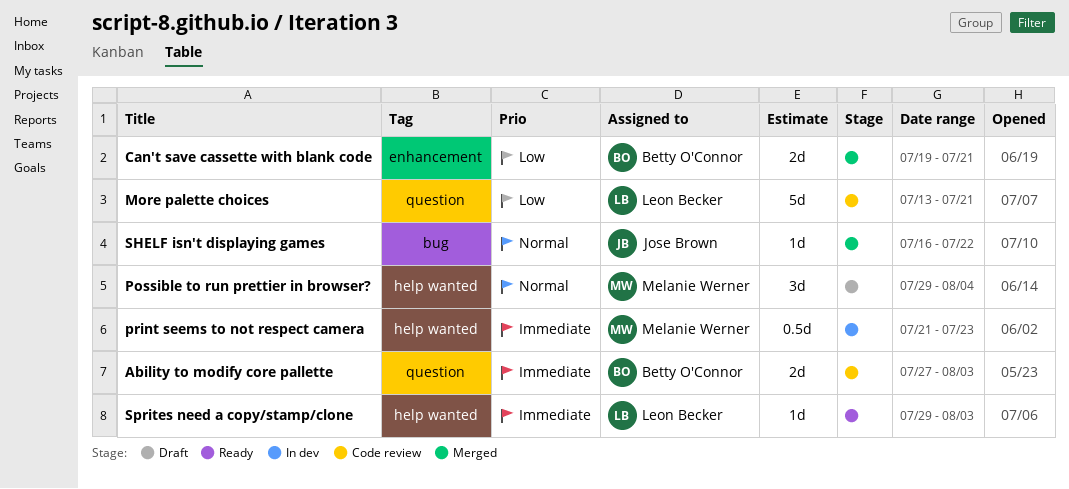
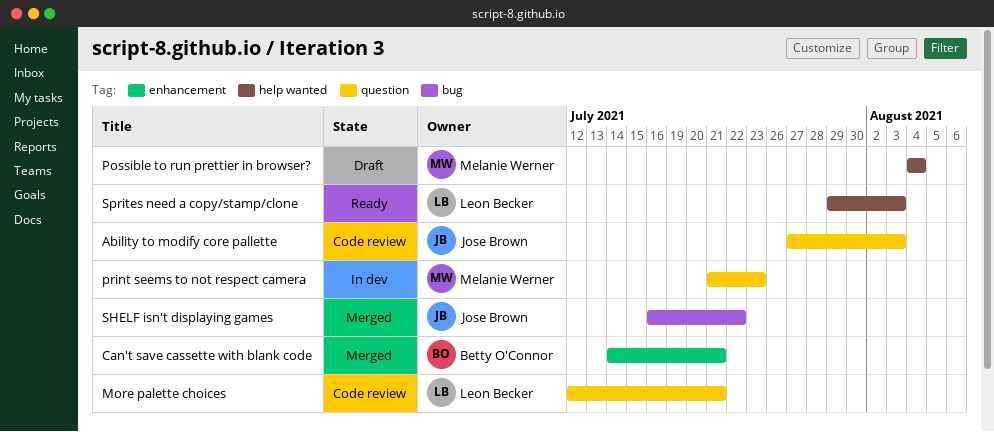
Ability to modify core pallette, owner: Betty O'Connor -> Jose Brown
Can't save cassette with blank code, start: Jul 19 -> Jul 14
More palette choices, start: Jul 13 -> Jul 12
Possible to run prettier in browser?, start: Jul 29 -> Aug 4
print seems to not respect camera, label: help wanted -> question

